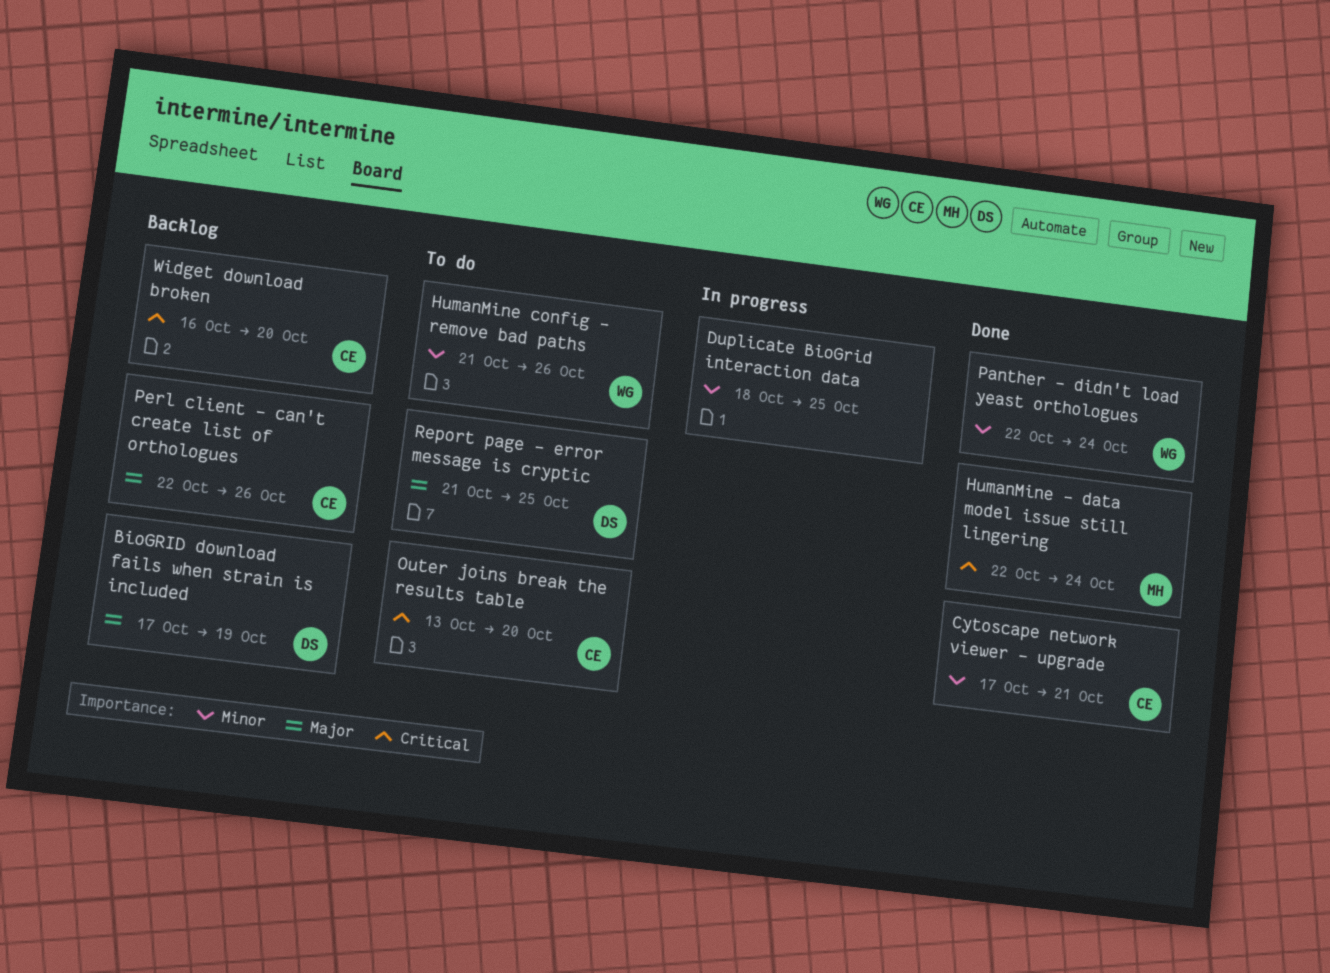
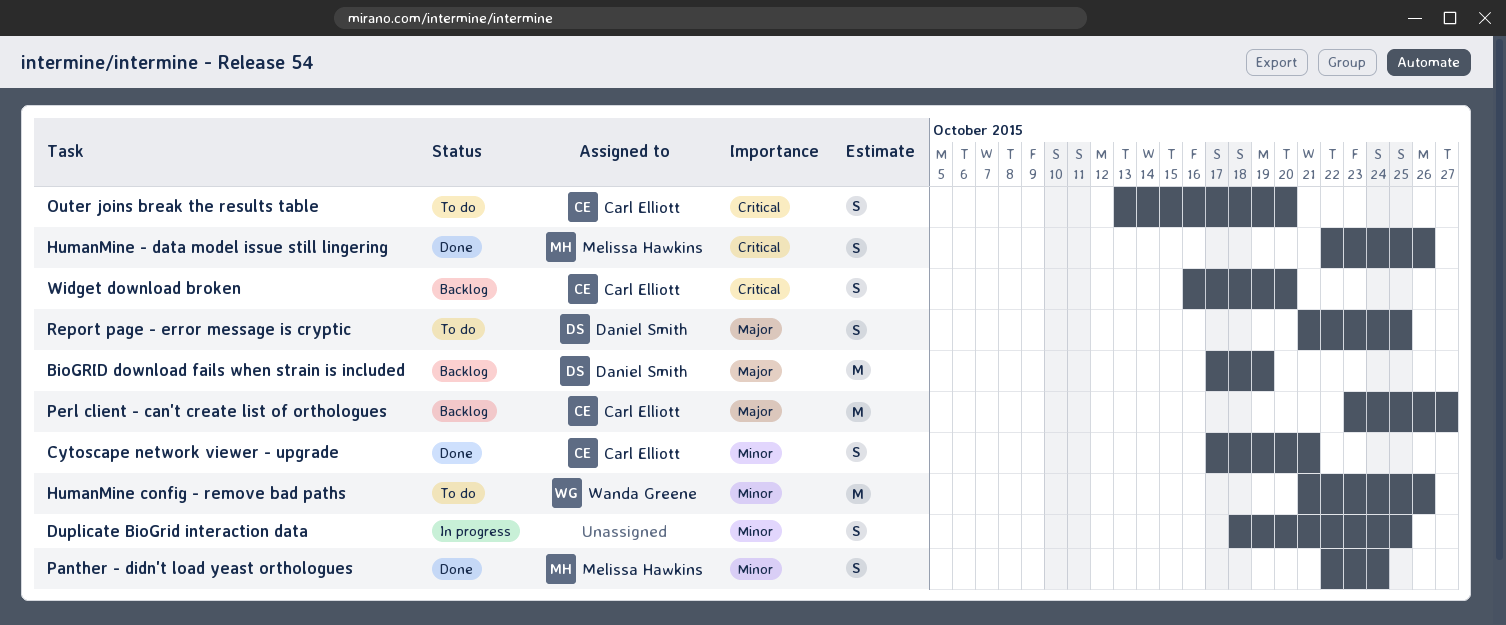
HumanMine - data model issue still lingering, due: Oct 24 -> Oct 26
Panther - didn't load yeast orthologues, owner: Wanda Greene -> Melissa Hawkins
Perl client - can't create list of orthologues, start: Oct 22 -> Oct 23
Perl client - can't create list of orthologues, due: Oct 26 -> Oct 27

